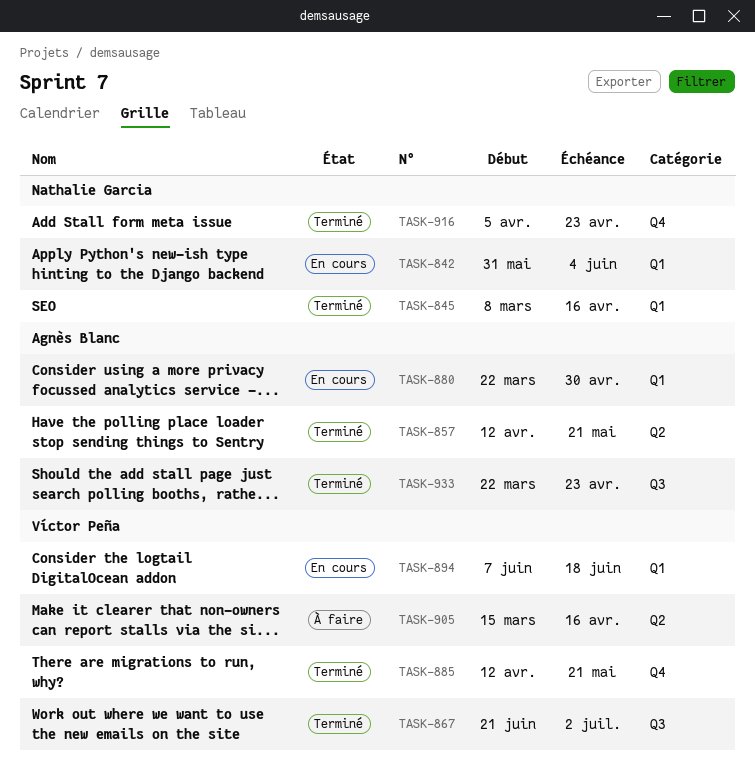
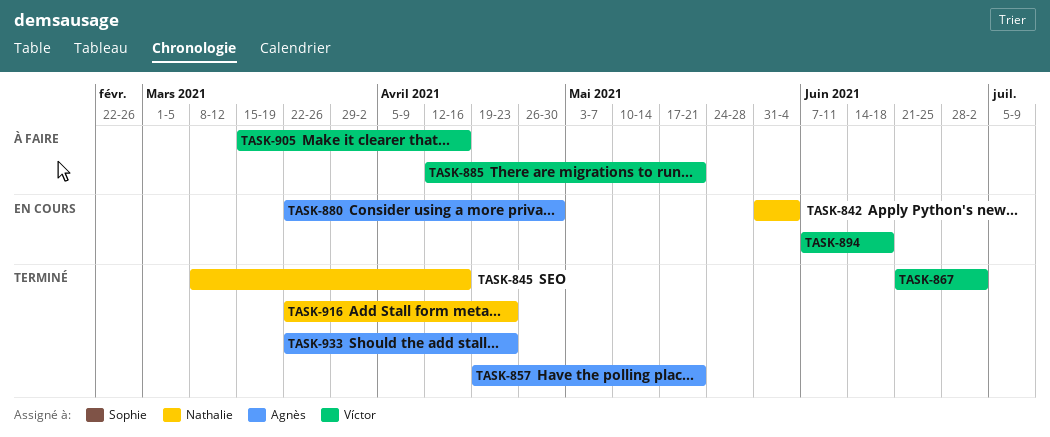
TASK-857, start: Apr 12 -> Apr 19
TASK-885, status: Terminé -> À faire
TASK-916, start: Apr 5 -> Mar 22

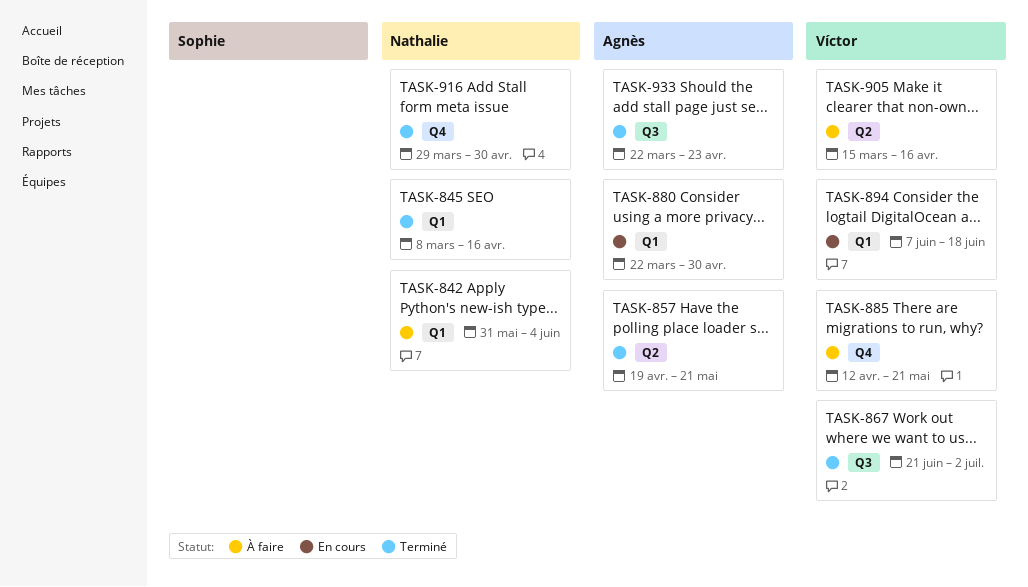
TASK-842, status: En cours -> À faire
TASK-916, start: Mar 22 -> Mar 29
TASK-916, due: Apr 23 -> Apr 30

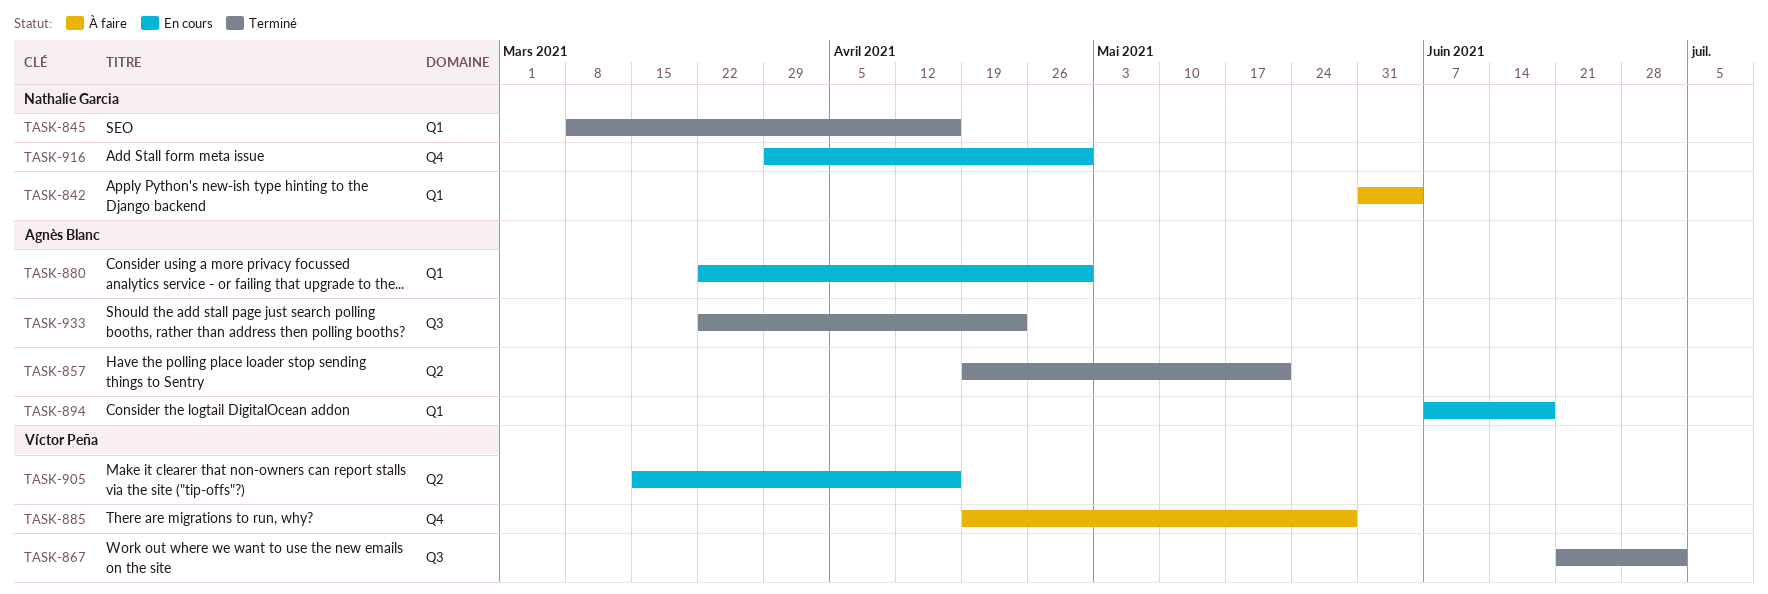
TASK-885, start: Apr 12 -> Apr 19
TASK-885, due: May 21 -> May 28
TASK-894, owner: Víctor Peña -> Agnès Blanc
TASK-905, status: À faire -> En cours
TASK-916, status: Terminé -> En cours

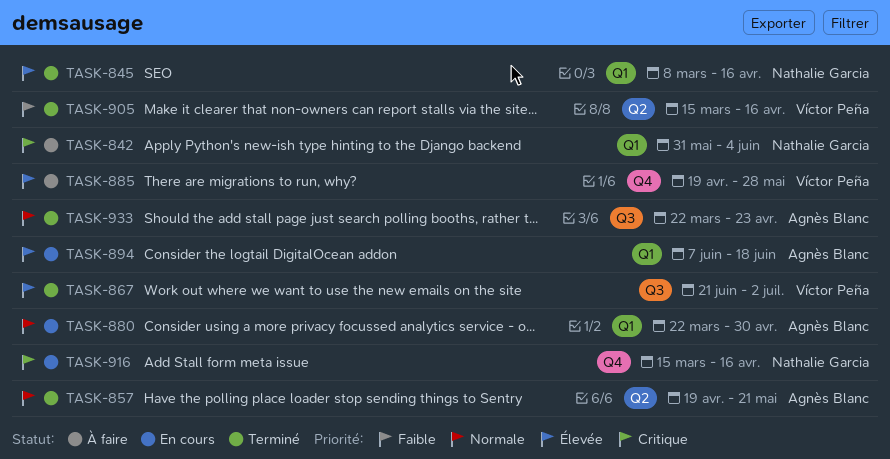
TASK-905, status: En cours -> Terminé
TASK-916, start: Mar 29 -> Mar 15
TASK-916, due: Apr 30 -> Apr 16

